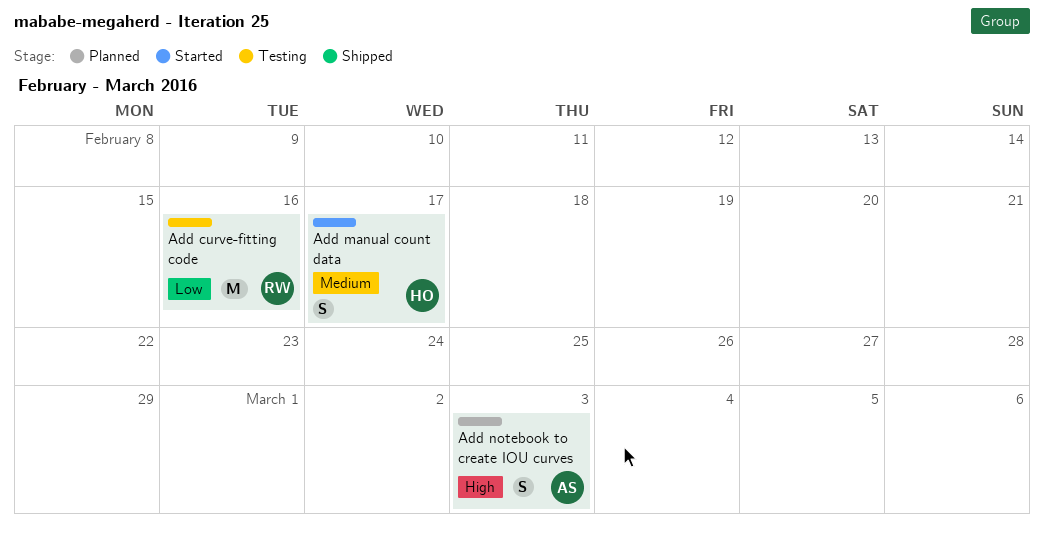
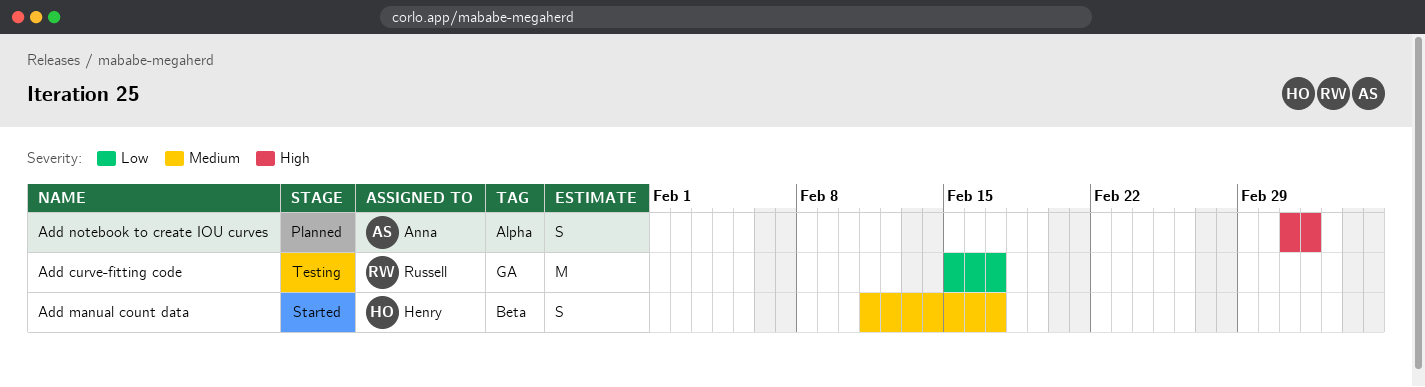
Add curve-fitting code, due: Feb 16 -> Feb 17

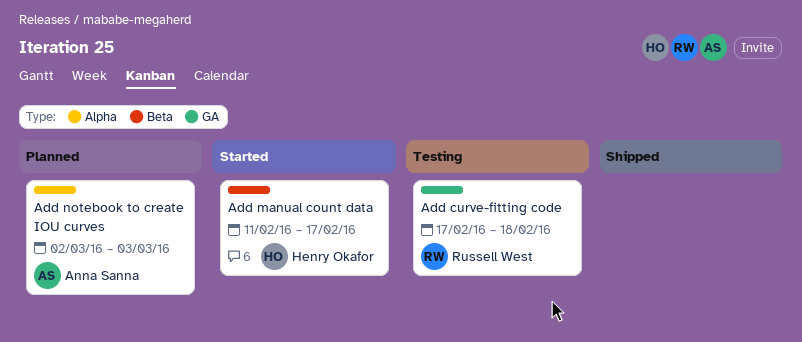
Add curve-fitting code, start: Feb 15 -> Feb 17
Add curve-fitting code, due: Feb 17 -> Feb 18

